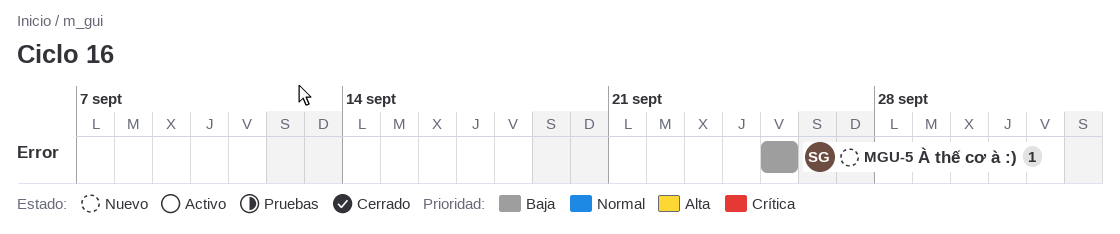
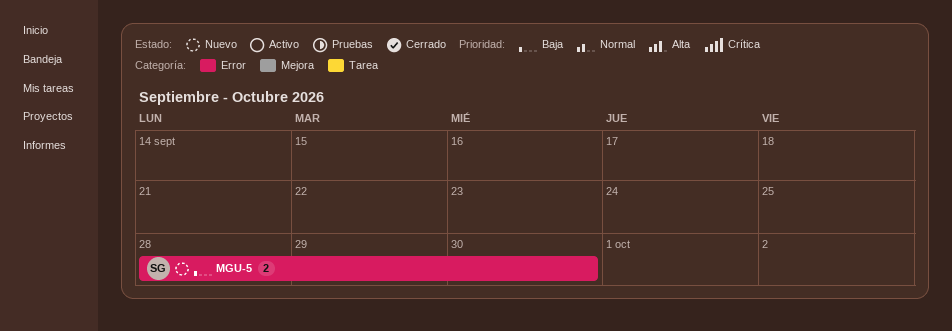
MGU-5, estimate: 1 -> 2
MGU-5, start: Sep 25 -> Sep 28
MGU-5, due: Sep 25 -> Sep 30

